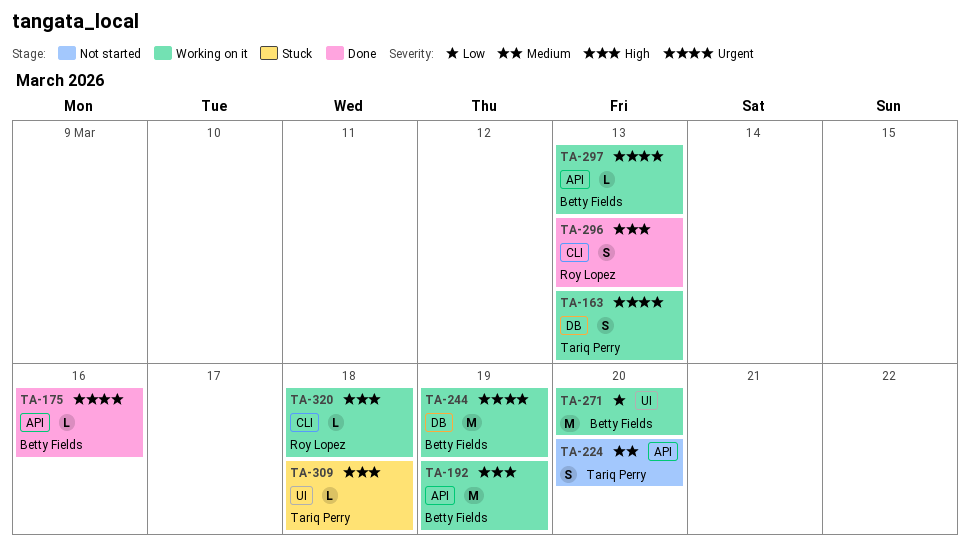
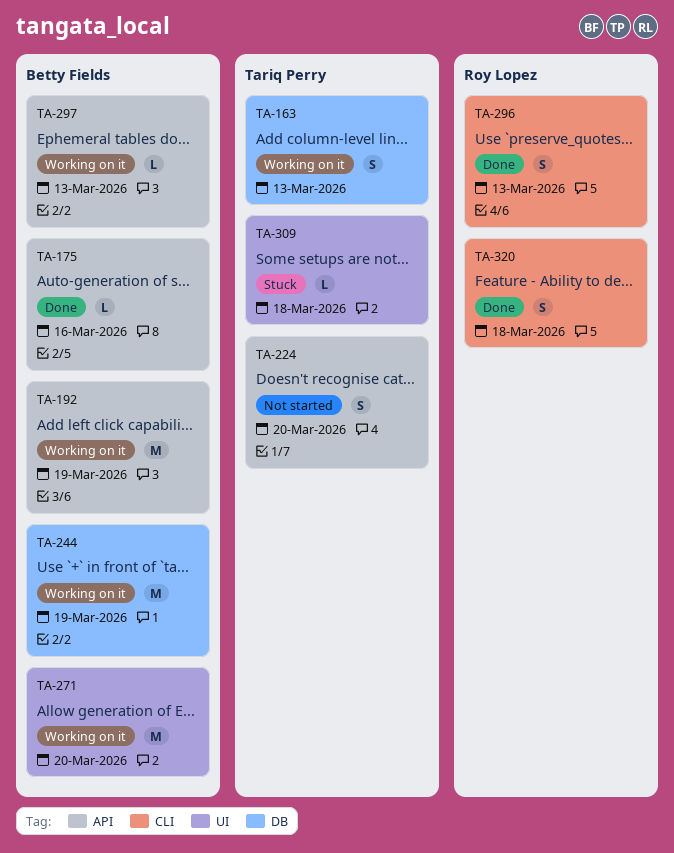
TA-320, status: Working on it -> Done
TA-320, estimate: L -> S

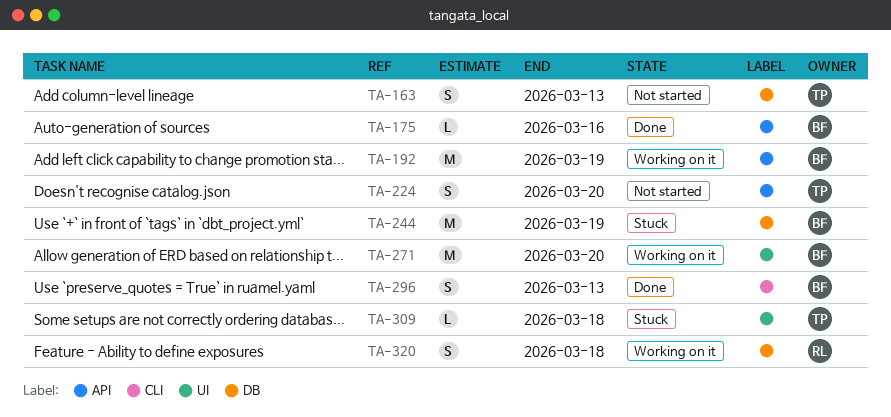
TA-163, status: Working on it -> Not started
TA-244, status: Working on it -> Stuck
TA-296, owner: Roy Lopez -> Betty Fields
TA-297: present -> none
TA-320, status: Done -> Working on it
TA-320, label: CLI -> DB

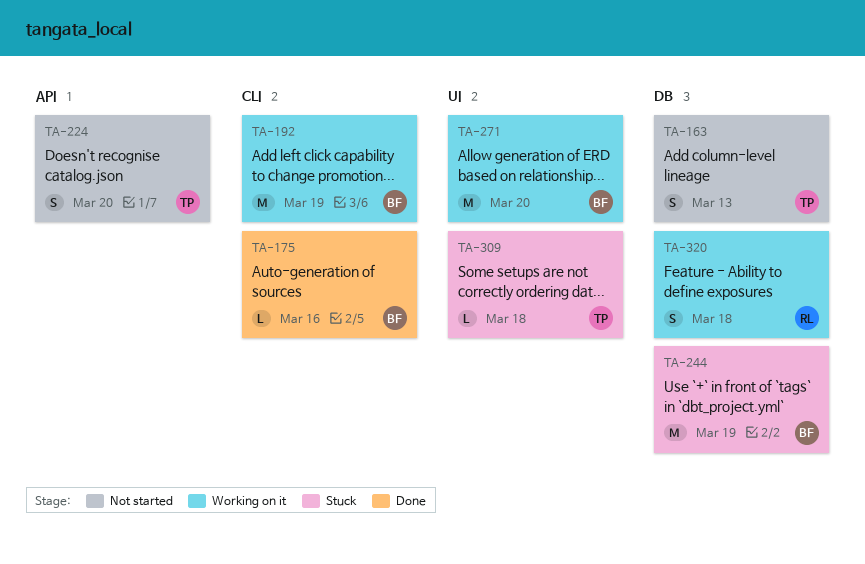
TA-175, label: API -> CLI
TA-192, label: API -> CLI
TA-296: present -> none

